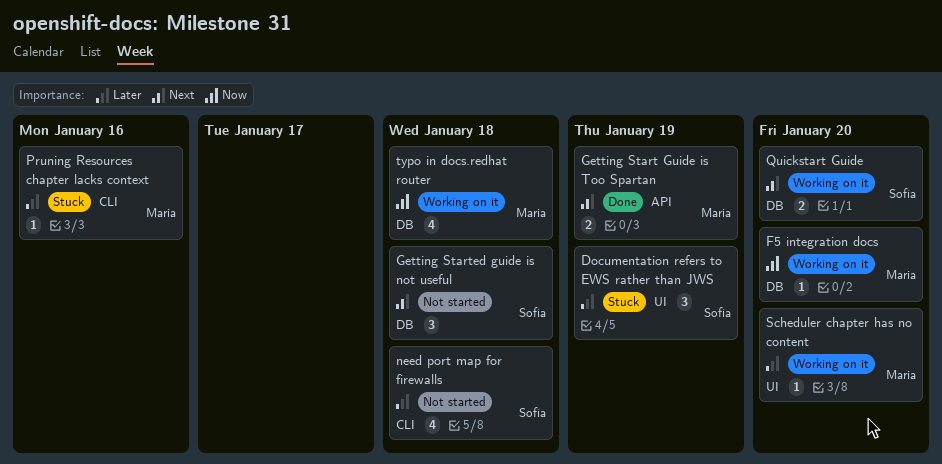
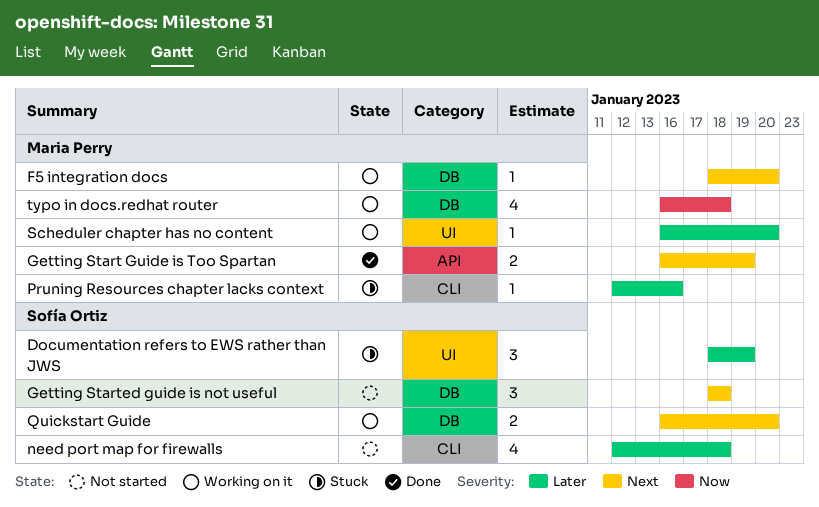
F5 integration docs, priority: Now -> Next

